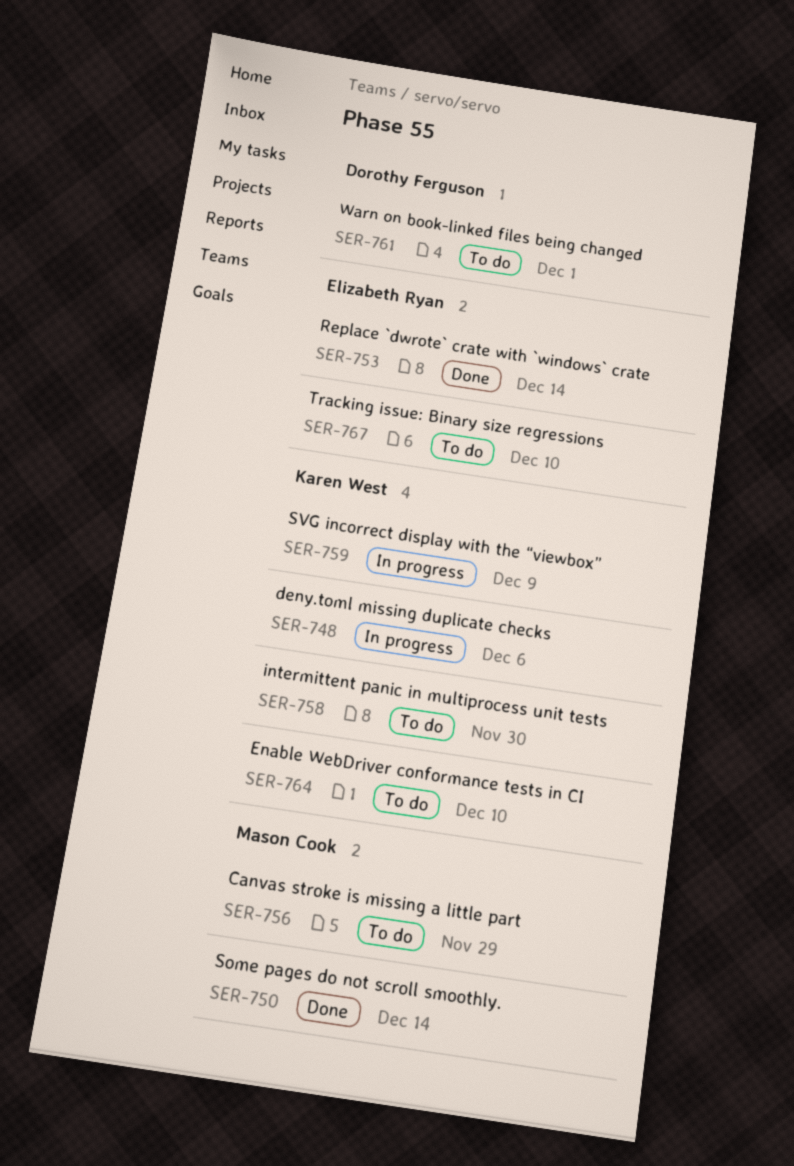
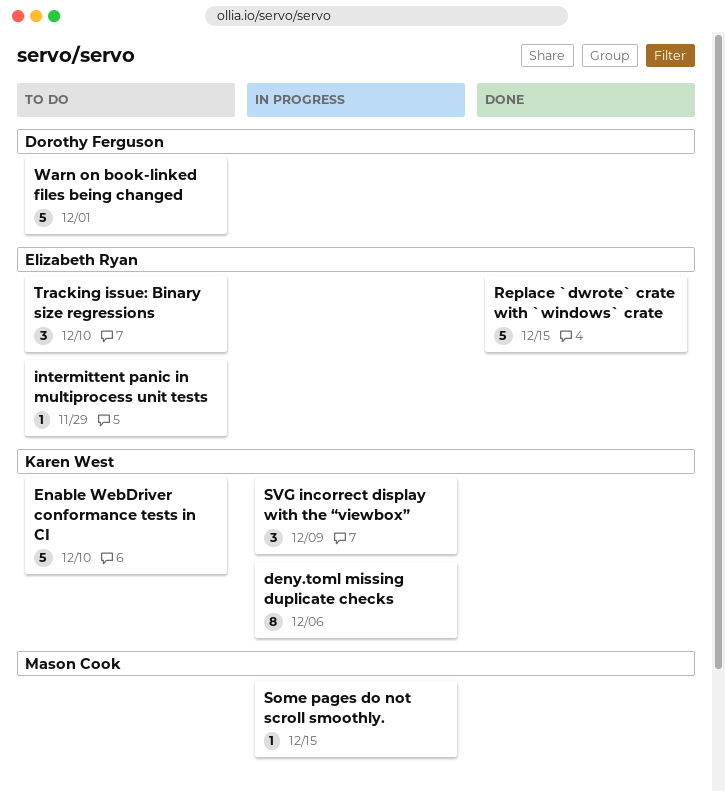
Canvas stroke is missing a little part: present -> none
intermittent panic in multiprocess unit tests, owner: Karen West -> Elizabeth Ryan
intermittent panic in multiprocess unit tests, due: Nov 30 -> Nov 29
Replace `dwrote` crate with `windows` crate, due: Dec 14 -> Dec 15
Some pages do not scroll smoothly., status: Done -> In progress
Some pages do not scroll smoothly., due: Dec 14 -> Dec 15

